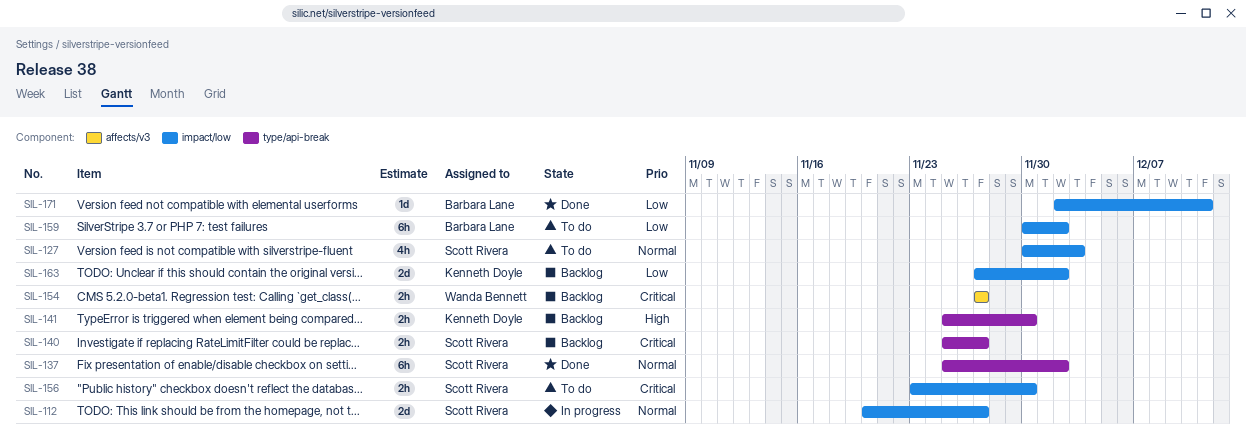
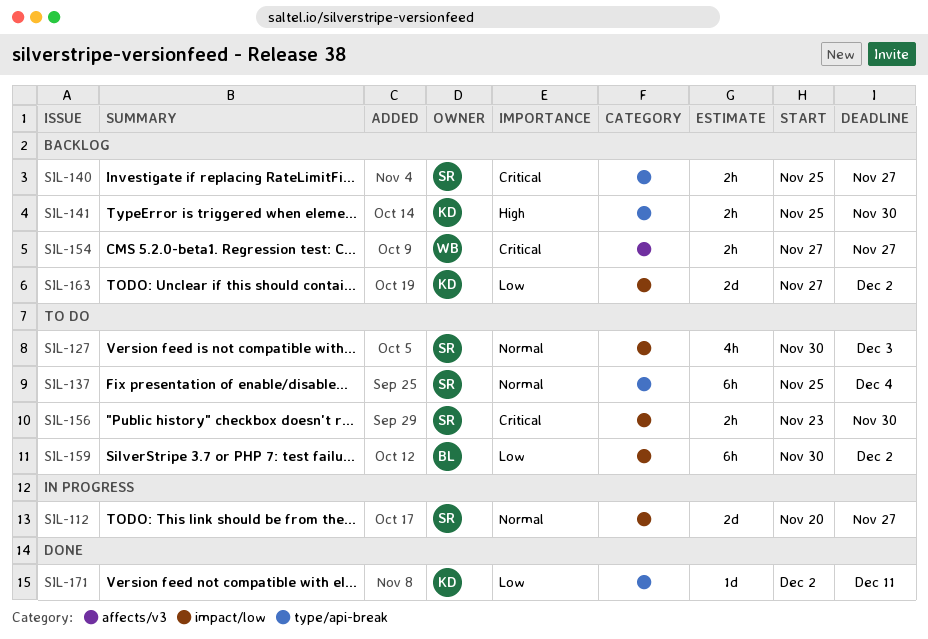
SIL-137, status: Done -> To do
SIL-137, due: Dec 2 -> Dec 4
SIL-171, owner: Barbara Lane -> Kenneth Doyle
SIL-171, label: impact/low -> type/api-break

